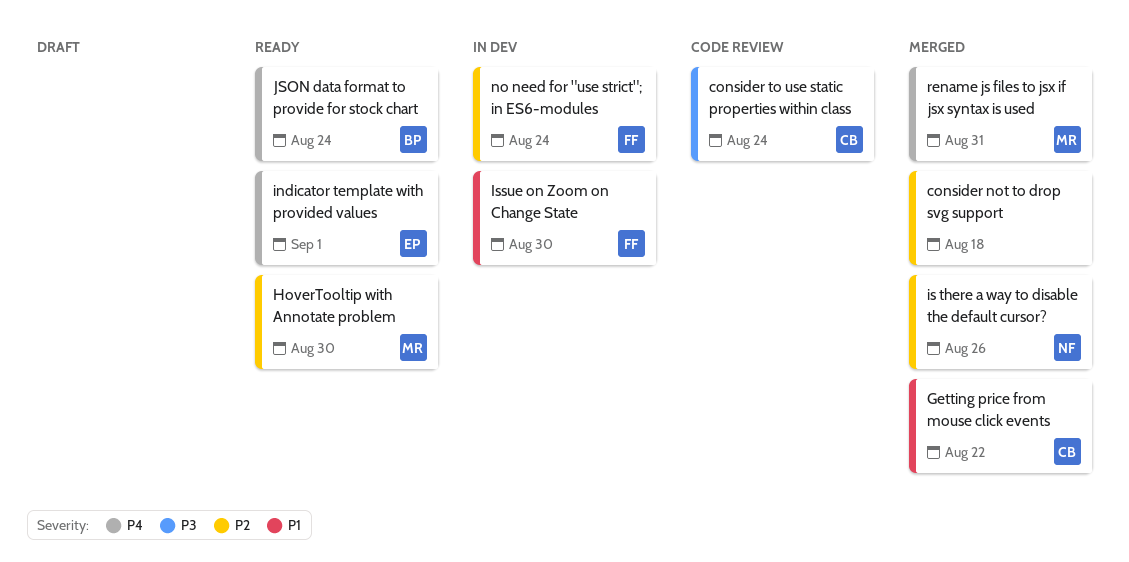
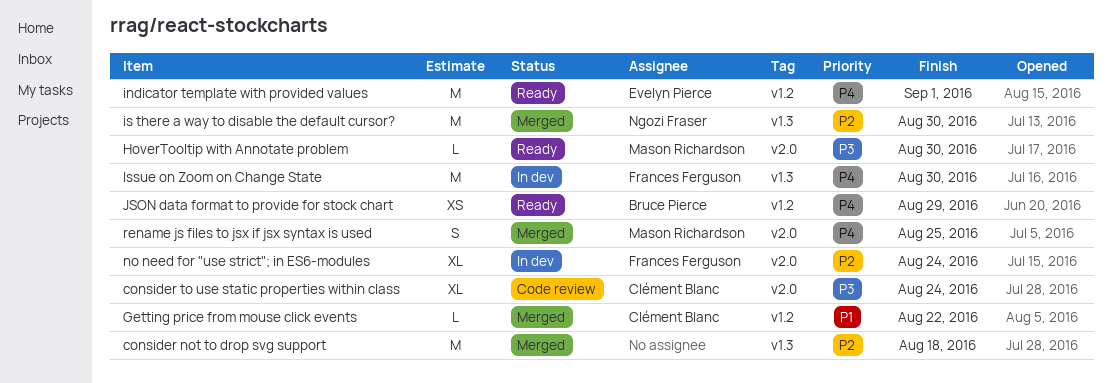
HoverTooltip with Annotate problem, priority: P2 -> P3
is there a way to disable the default cursor?, due: Aug 26 -> Aug 30
Issue on Zoom on Change State, priority: P1 -> P4
JSON data format to provide for stock chart, due: Aug 24 -> Aug 29
rename js files to jsx if jsx syntax is used, due: Aug 31 -> Aug 25

